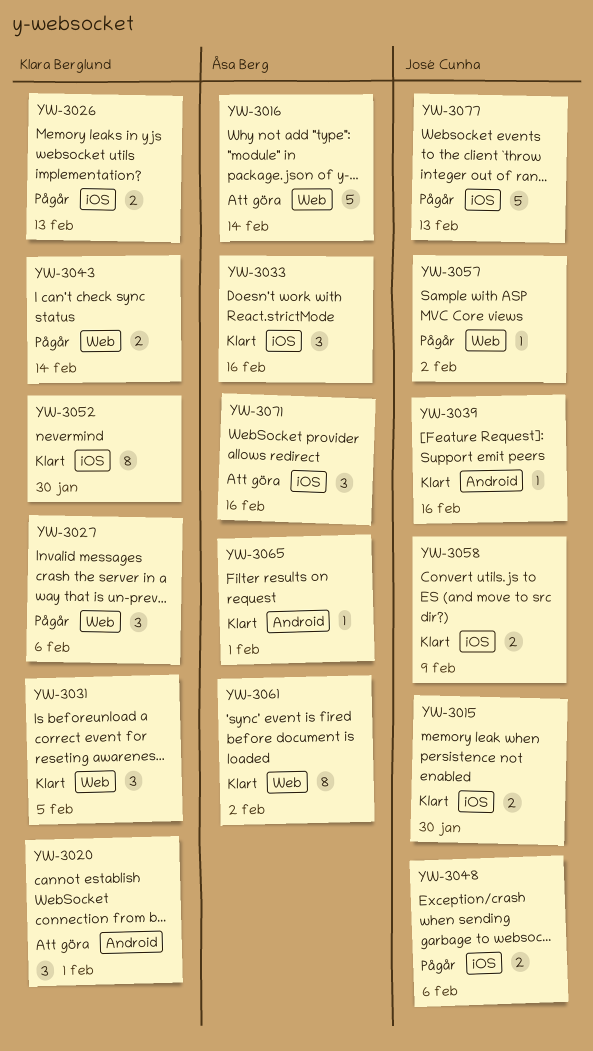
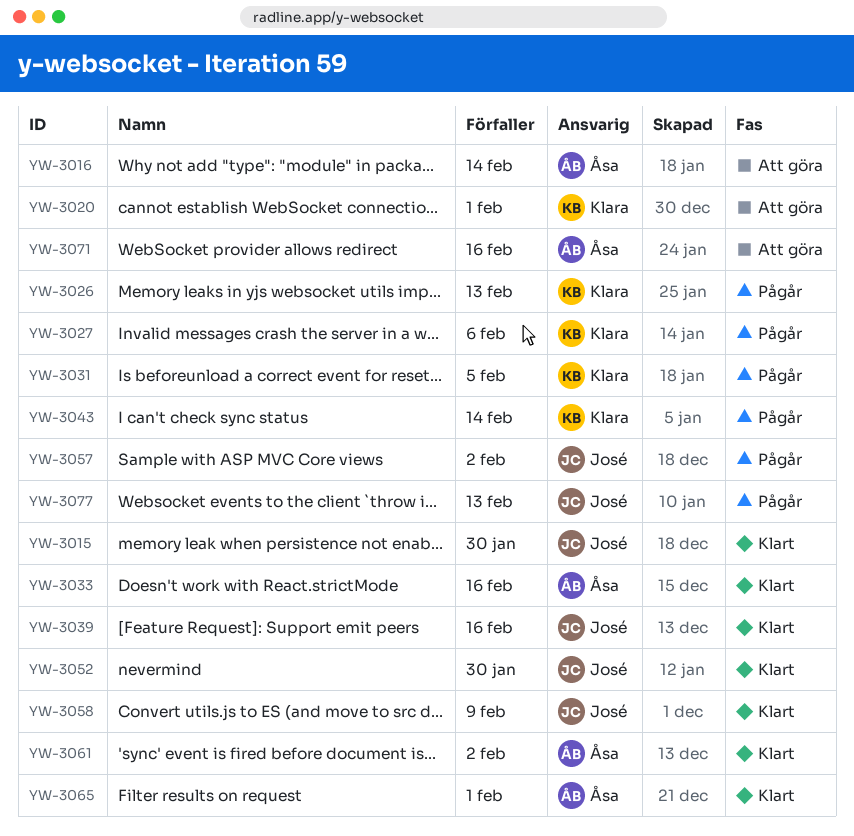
YW-3031, status: Klart -> Pågår
YW-3048: present -> none
YW-3052, owner: Klara Berglund -> José Cunha

